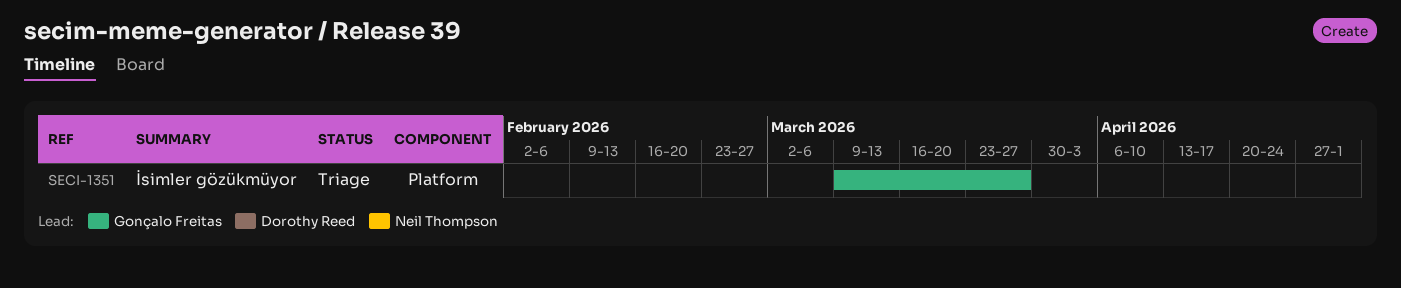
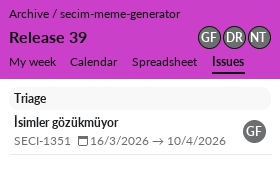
SECI-1351, start: Mar 9 -> Mar 16
SECI-1351, due: Mar 27 -> Apr 10

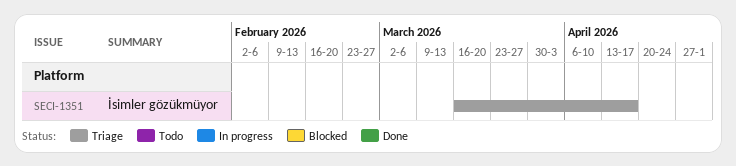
SECI-1351, due: Apr 10 -> Apr 17

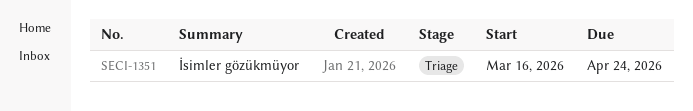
SECI-1351, due: Apr 17 -> Apr 24

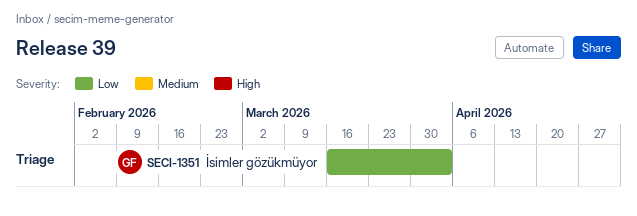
SECI-1351, due: Apr 24 -> Apr 3

